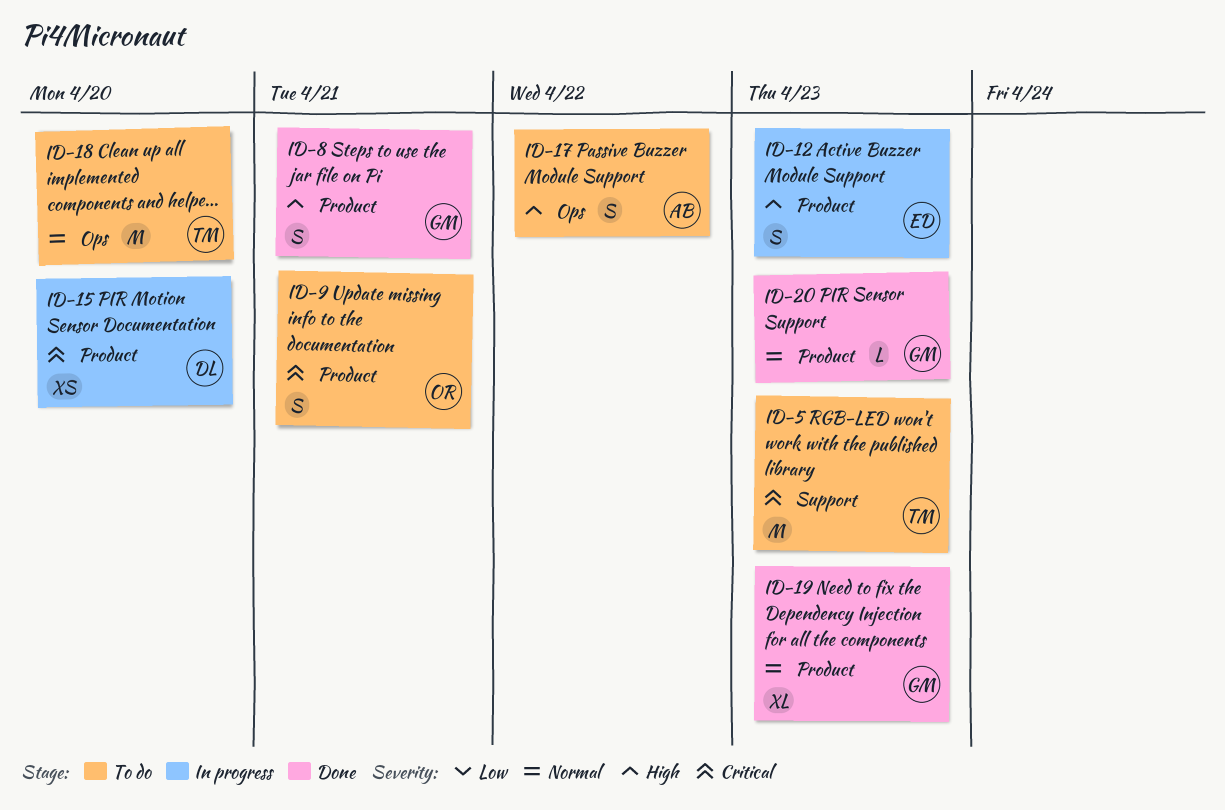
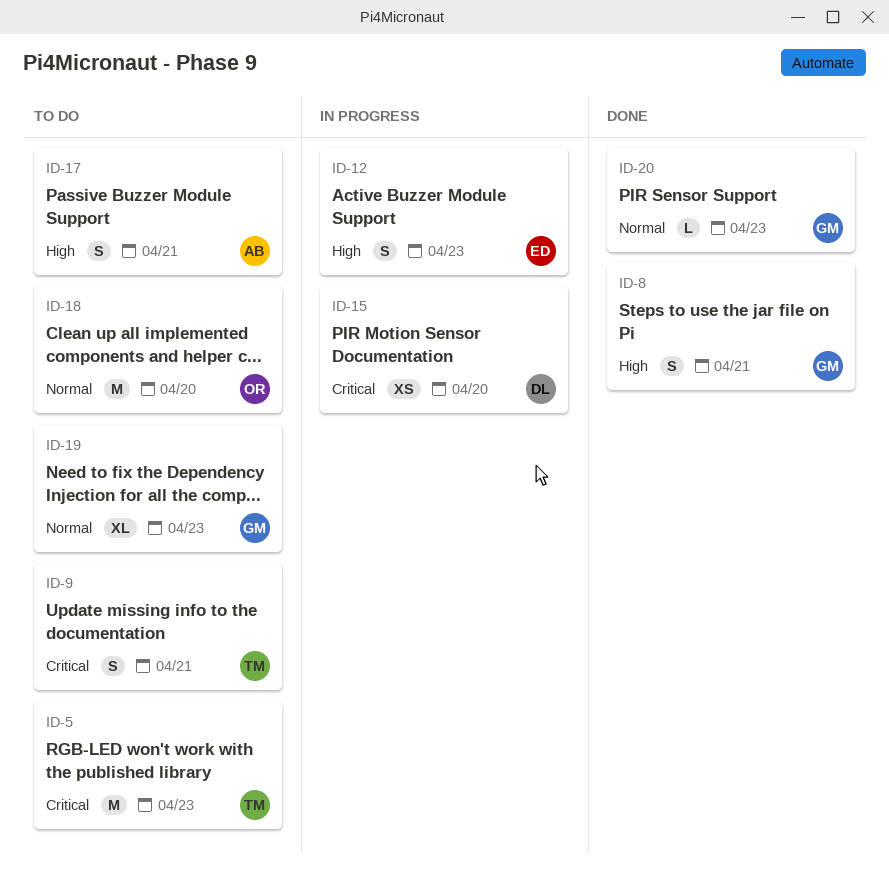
ID-9, owner: OR -> TM
ID-17, due: Apr 22 -> Apr 21
ID-18, owner: TM -> OR
ID-19, status: Done -> To do

